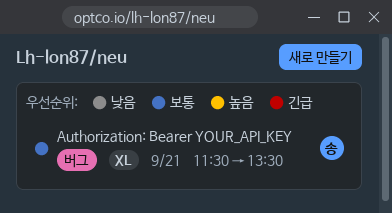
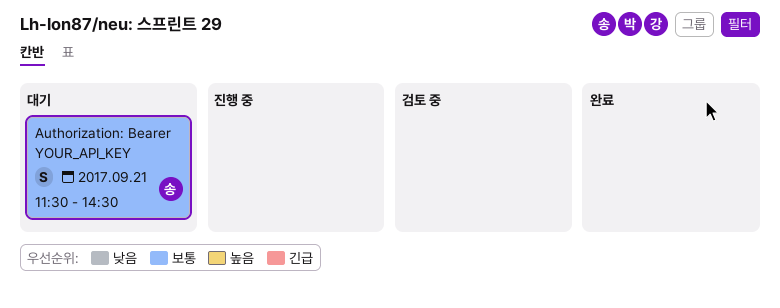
Authorization: Bearer YOUR_API_KEY, estimate: XL -> S
Authorization: Bearer YOUR_API_KEY, ends: 13:30 -> 14:30

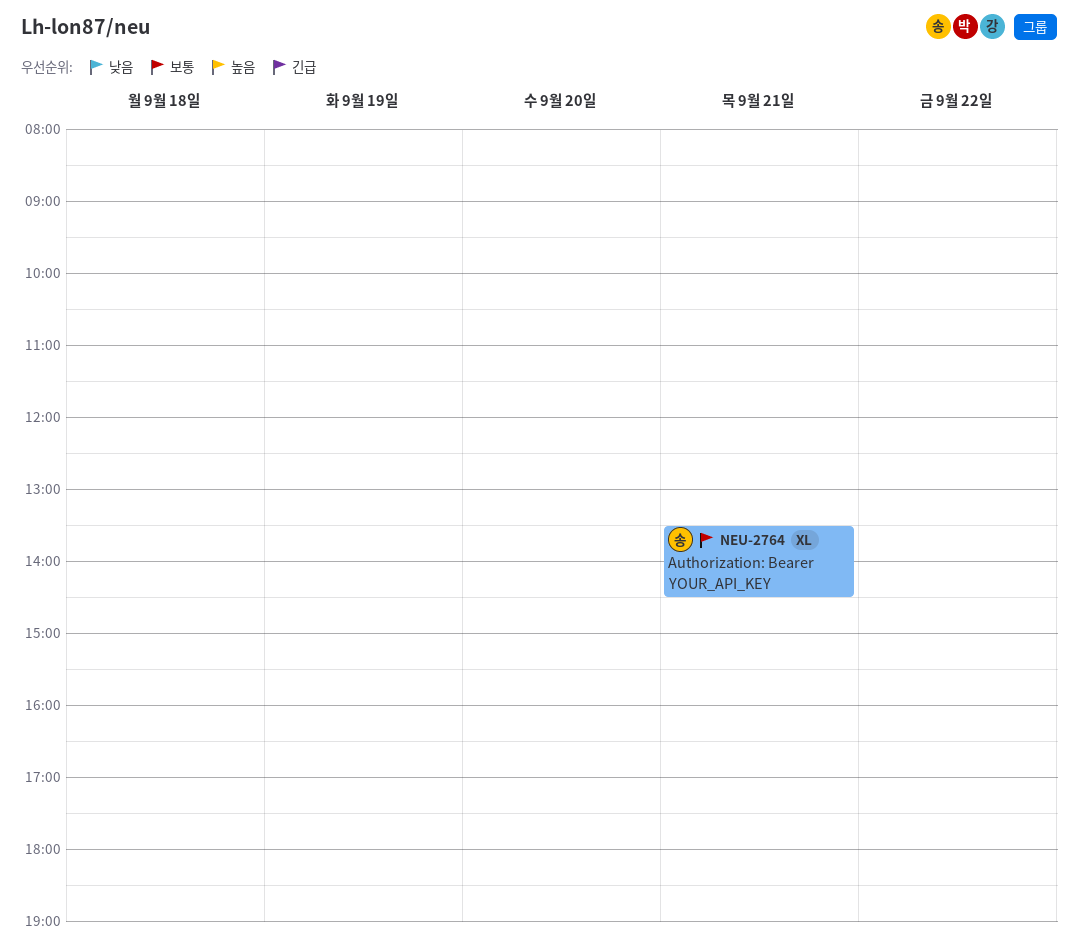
Authorization: Bearer YOUR_API_KEY, estimate: S -> XL
Authorization: Bearer YOUR_API_KEY, begins: 11:30 -> 13:30

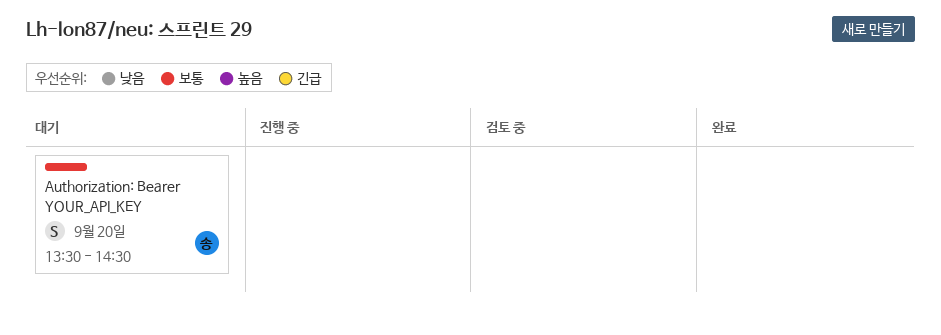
Authorization: Bearer YOUR_API_KEY, estimate: XL -> S
Authorization: Bearer YOUR_API_KEY, day: Sep 21 -> Sep 20

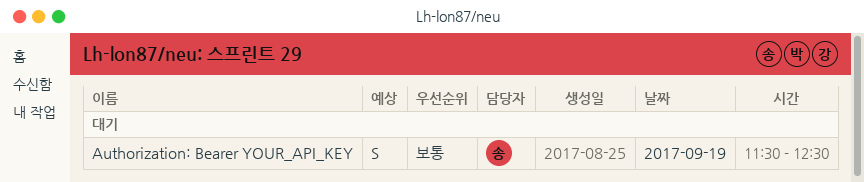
Authorization: Bearer YOUR_API_KEY, day: Sep 20 -> Sep 19
Authorization: Bearer YOUR_API_KEY, begins: 13:30 -> 11:30
Authorization: Bearer YOUR_API_KEY, ends: 14:30 -> 12:30

